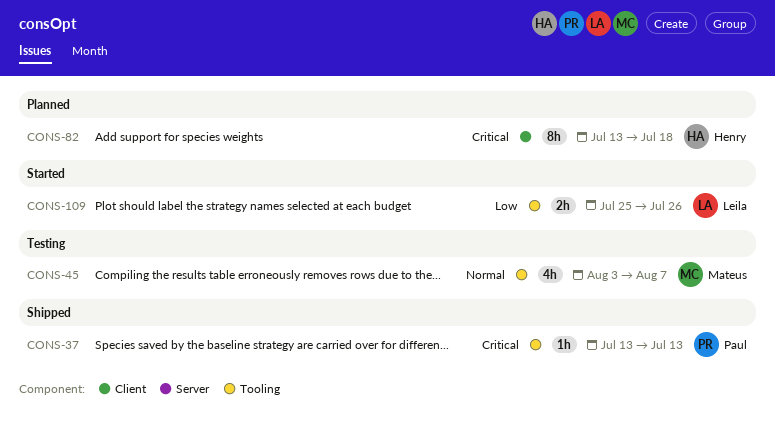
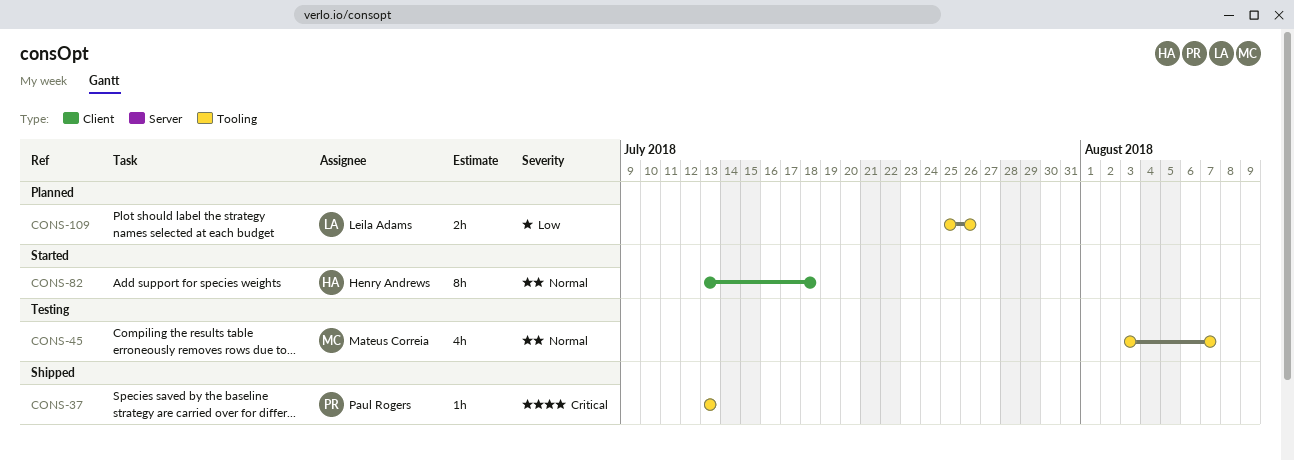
CONS-82, status: Planned -> Started
CONS-82, priority: Critical -> Normal
CONS-109, status: Started -> Planned

